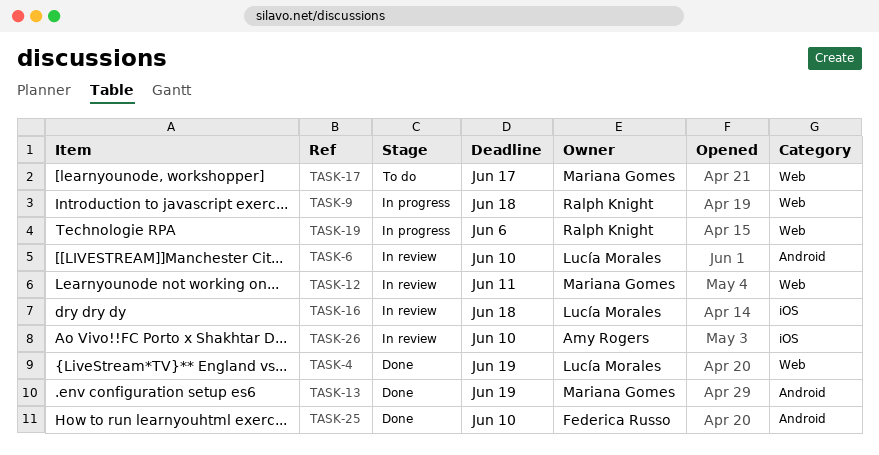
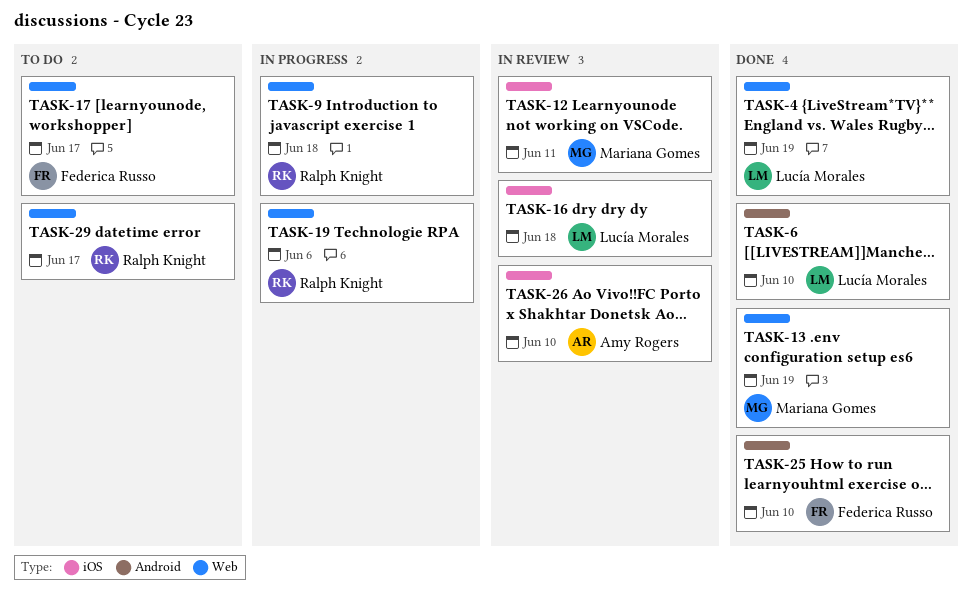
TASK-6, status: In review -> Done
TASK-12, label: Web -> iOS
TASK-13, label: Android -> Web
TASK-17, owner: Mariana Gomes -> Federica Russo
TASK-29: none -> present

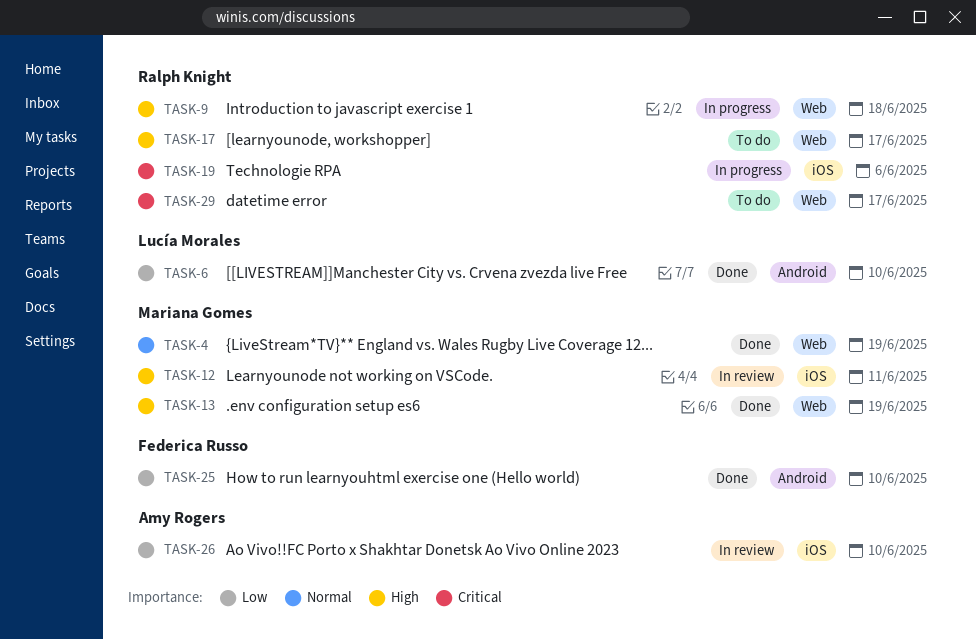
TASK-4, owner: Lucía Morales -> Mariana Gomes
TASK-16: present -> none
TASK-17, owner: Federica Russo -> Ralph Knight
TASK-19, label: Web -> iOS

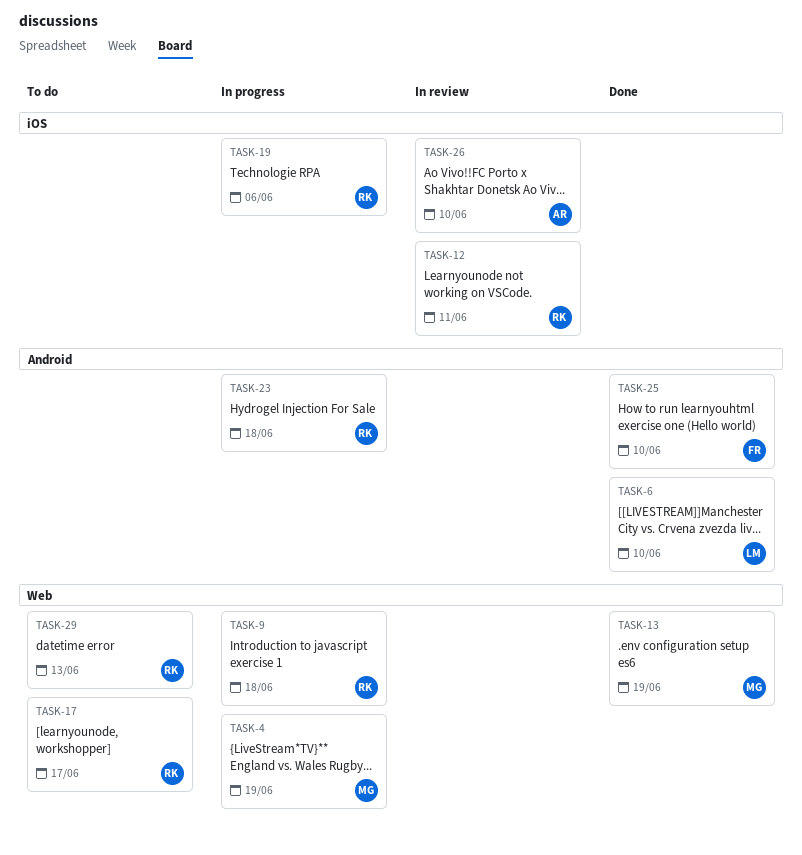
TASK-4, status: Done -> In progress
TASK-12, owner: Mariana Gomes -> Ralph Knight
TASK-23: none -> present
TASK-29, due: Jun 17 -> Jun 13

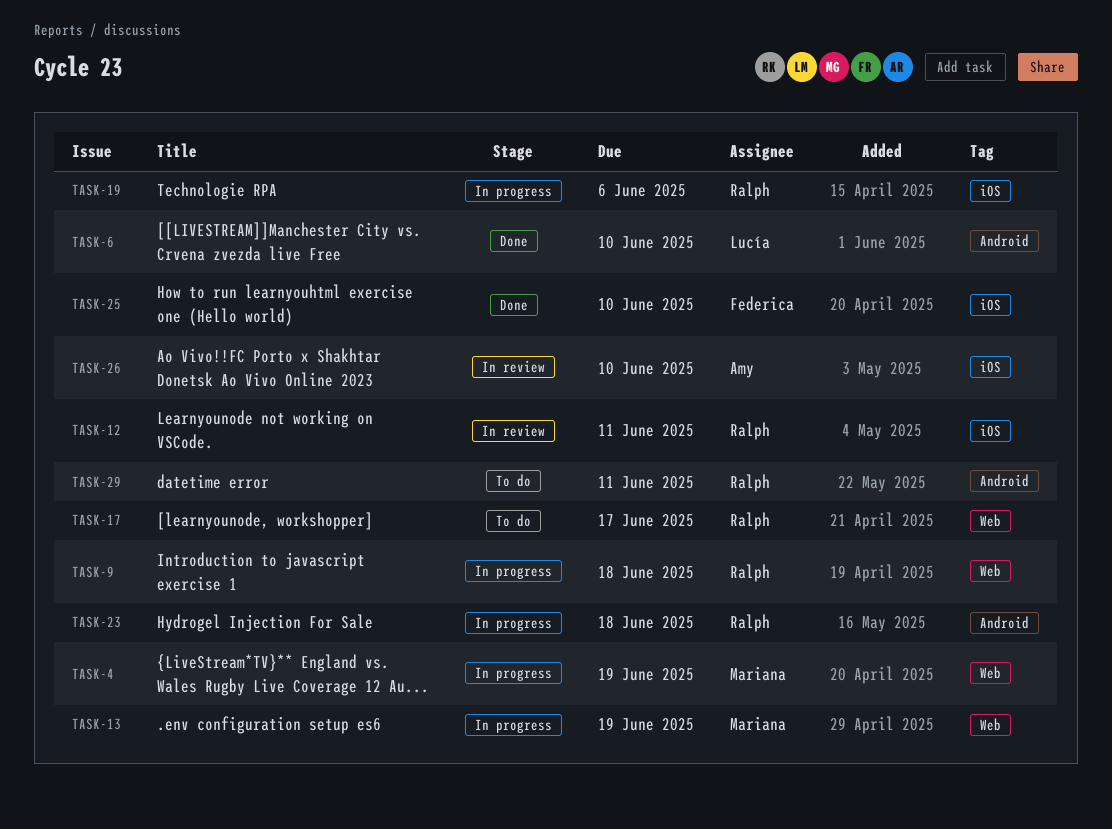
TASK-13, status: Done -> In progress
TASK-25, label: Android -> iOS
TASK-29, label: Web -> Android
TASK-29, due: Jun 13 -> Jun 11

